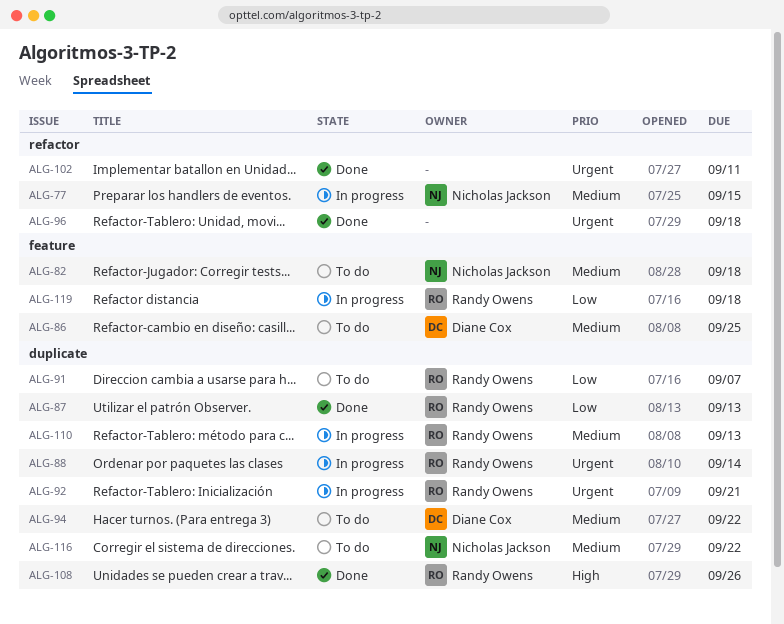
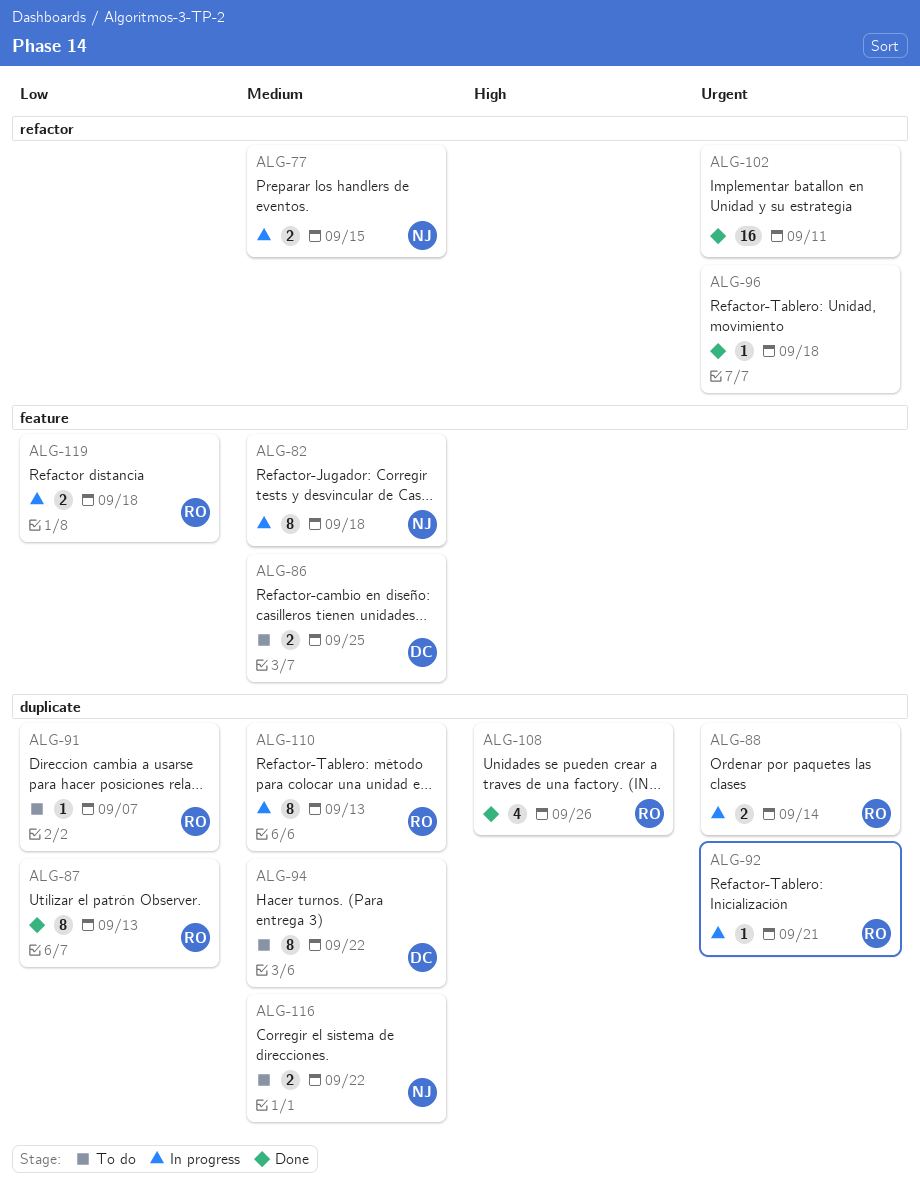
ALG-82, status: To do -> In progress

